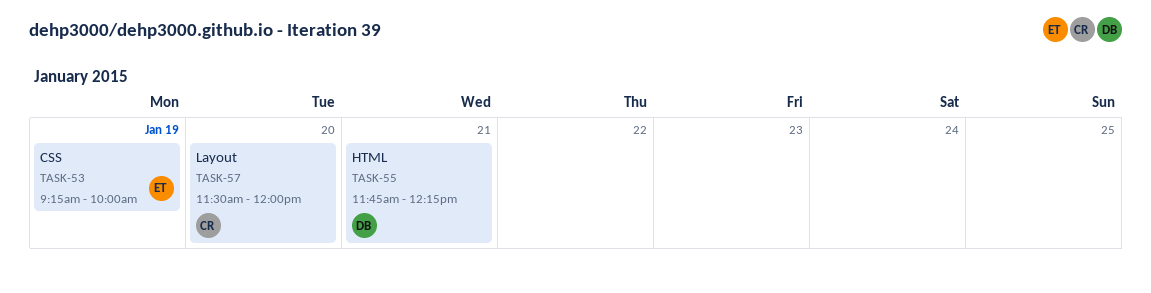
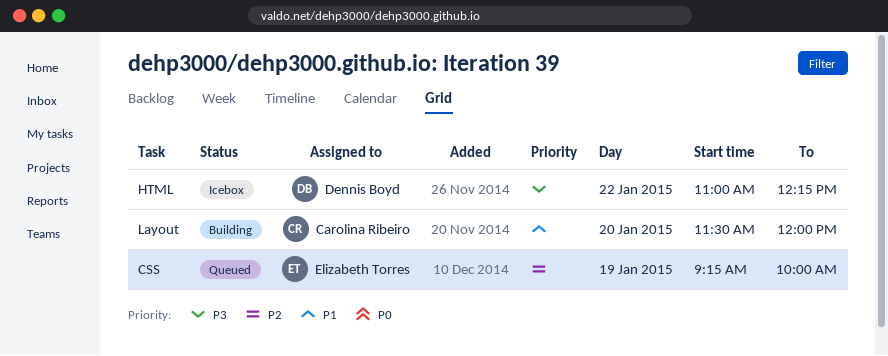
HTML, day: Jan 21 -> Jan 22
HTML, begins: 11:45 -> 11:00

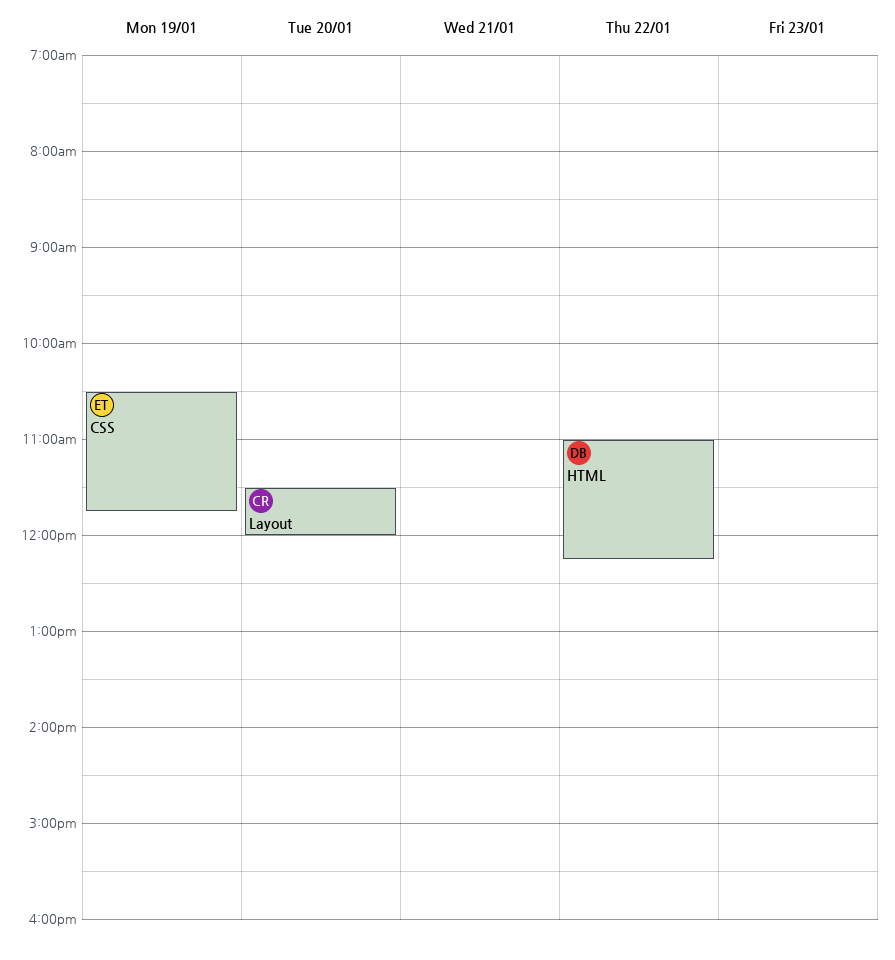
CSS, begins: 09:15 -> 10:30
CSS, ends: 10:00 -> 11:45

